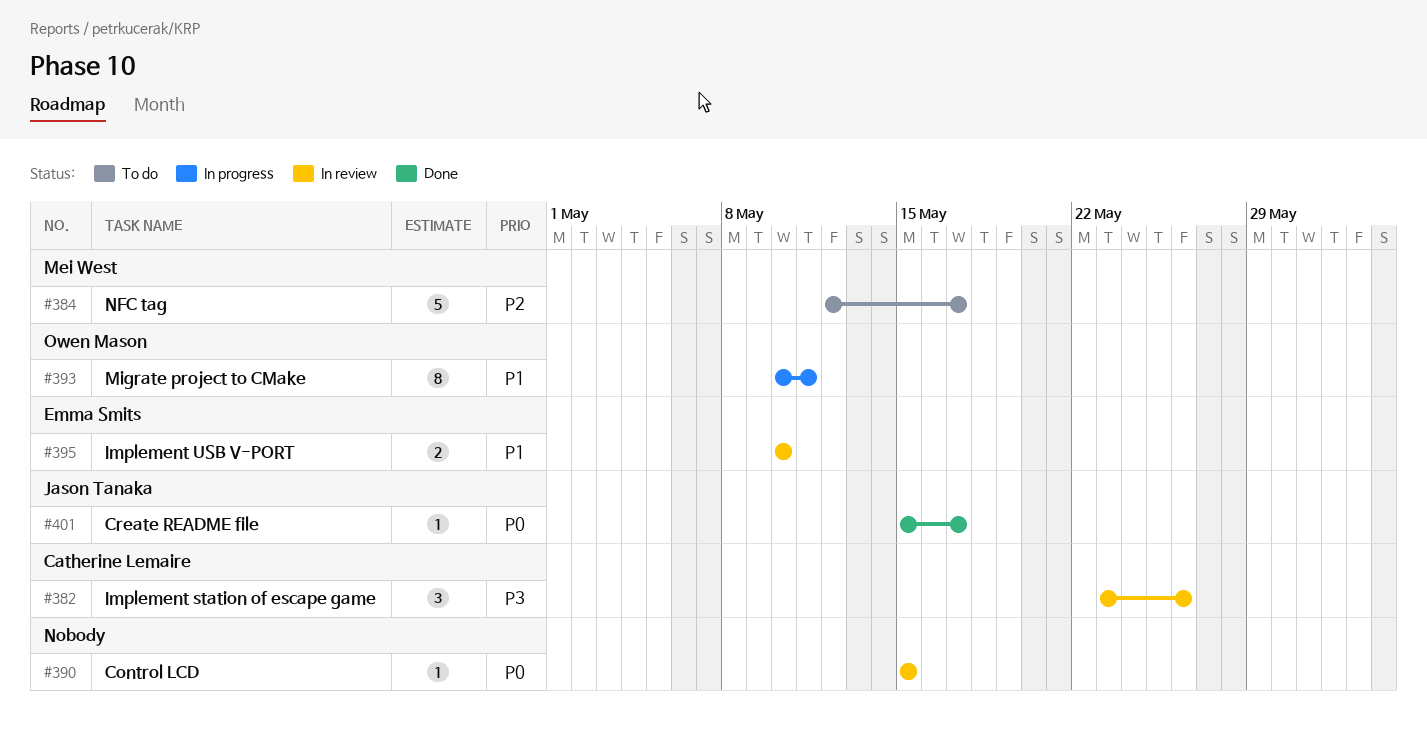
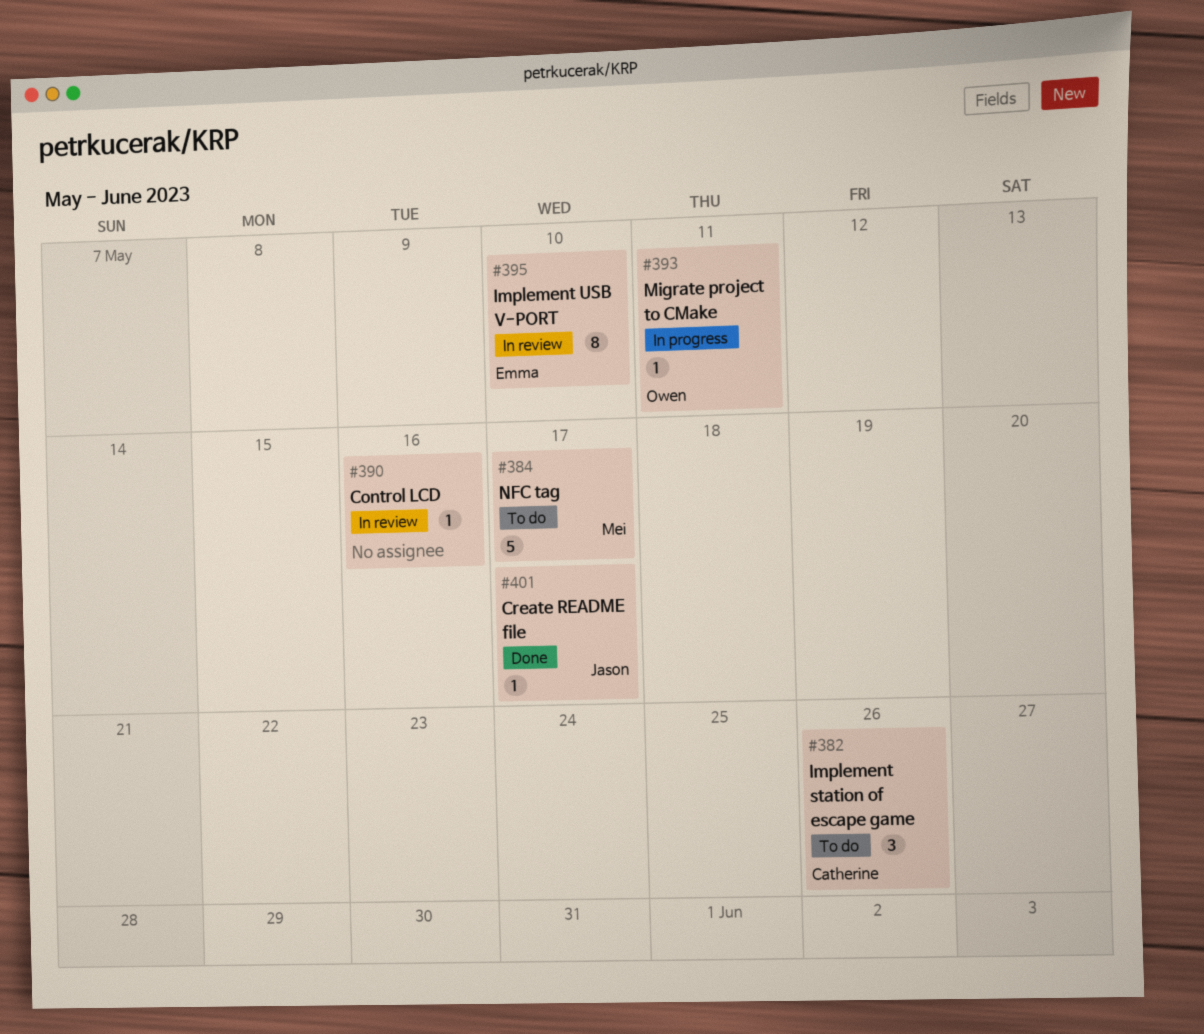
#382, status: In review -> To do
#390, due: May 15 -> May 16
#393, estimate: 8 -> 1
#395, estimate: 2 -> 8

